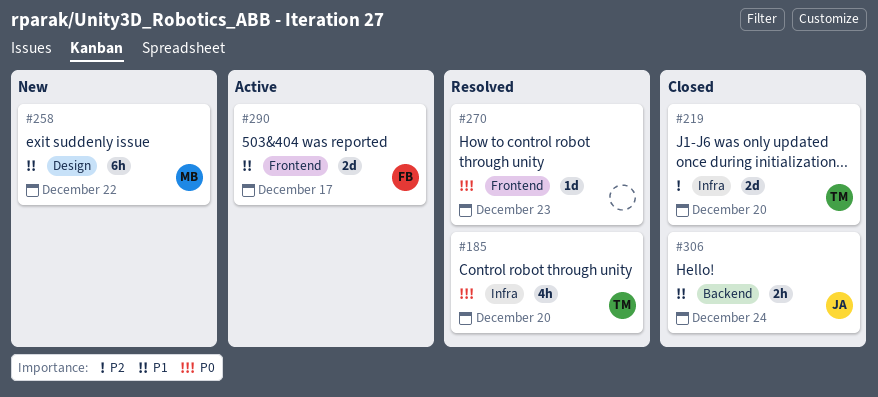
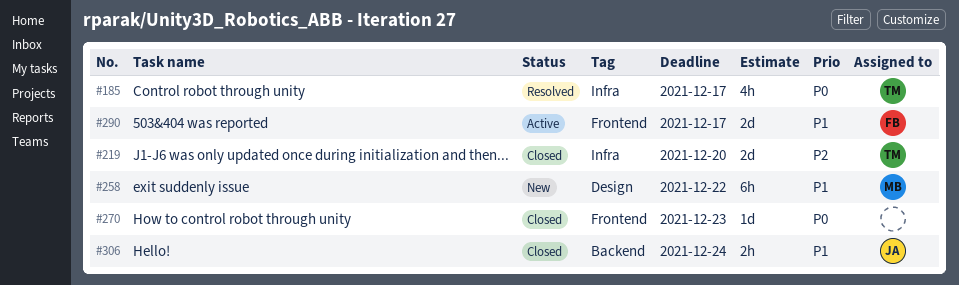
#185, due: Dec 20 -> Dec 17
#270, status: Resolved -> Closed

